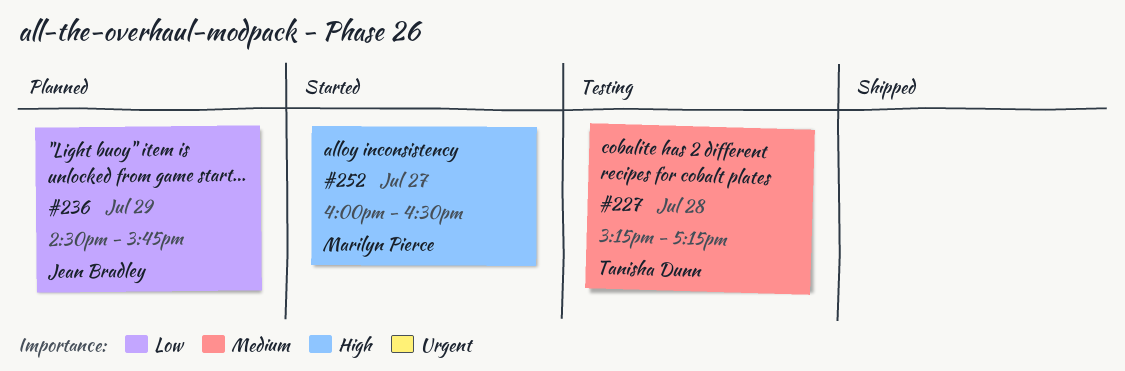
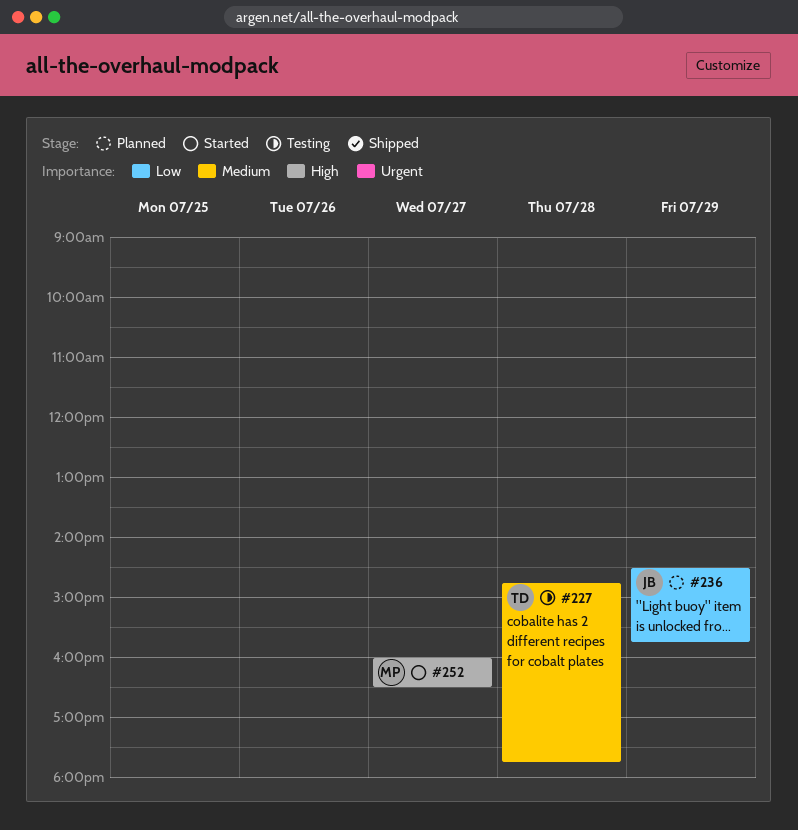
#227, begins: 15:15 -> 14:45
#227, ends: 17:15 -> 17:45

